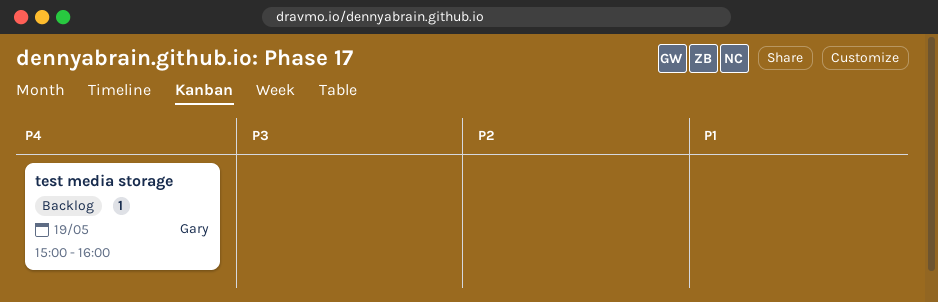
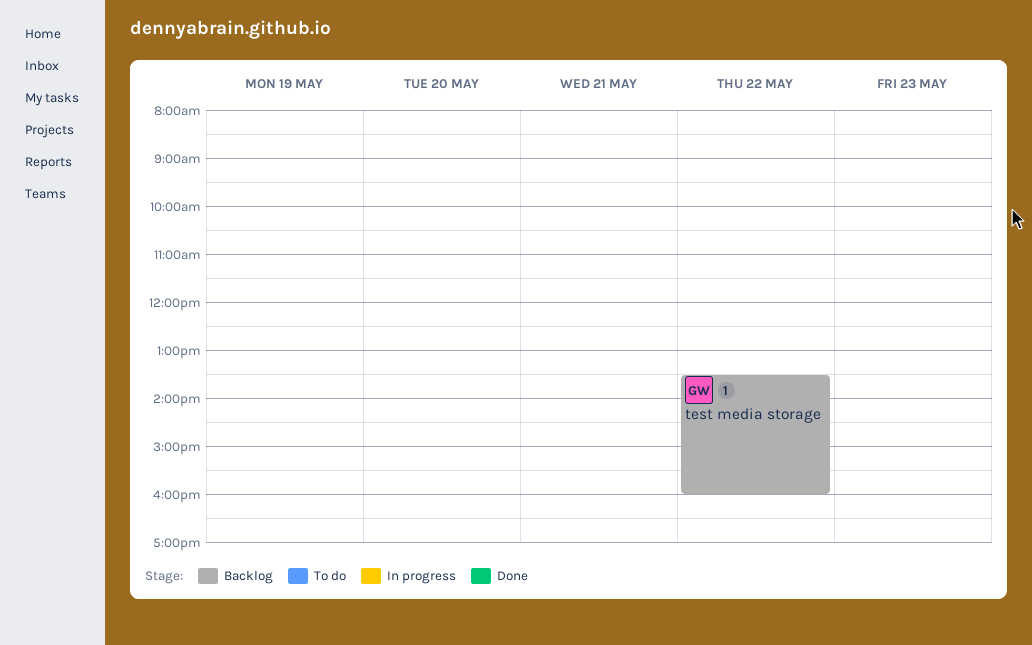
test media storage, day: May 19 -> May 22
test media storage, begins: 15:00 -> 13:30

